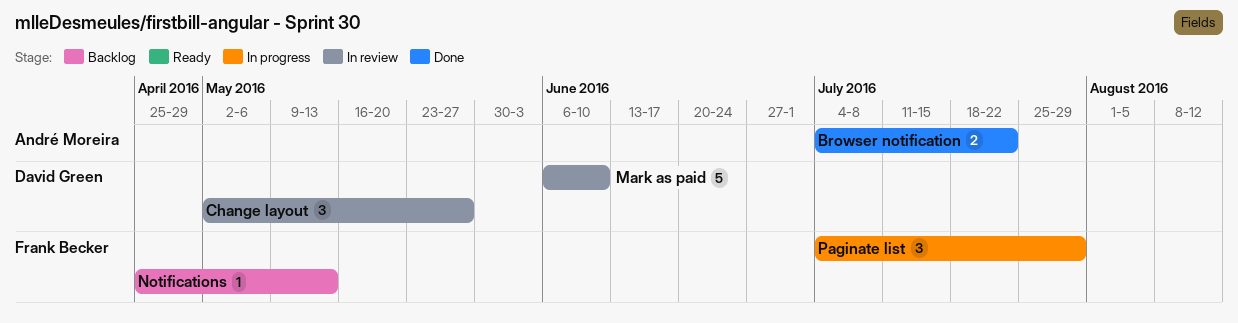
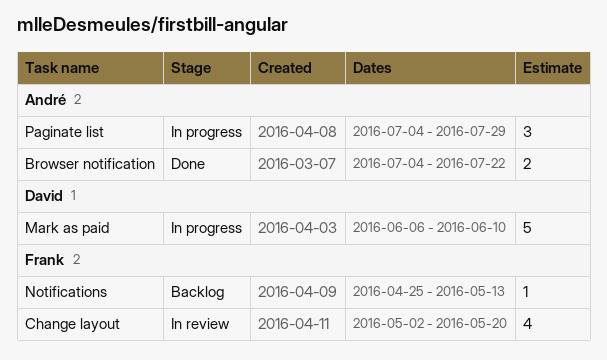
Change layout, owner: David Green -> Frank Becker
Change layout, estimate: 3 -> 4
Change layout, due: May 27 -> May 20
Mark as paid, status: In review -> In progress
Paginate list, owner: Frank Becker -> André Moreira

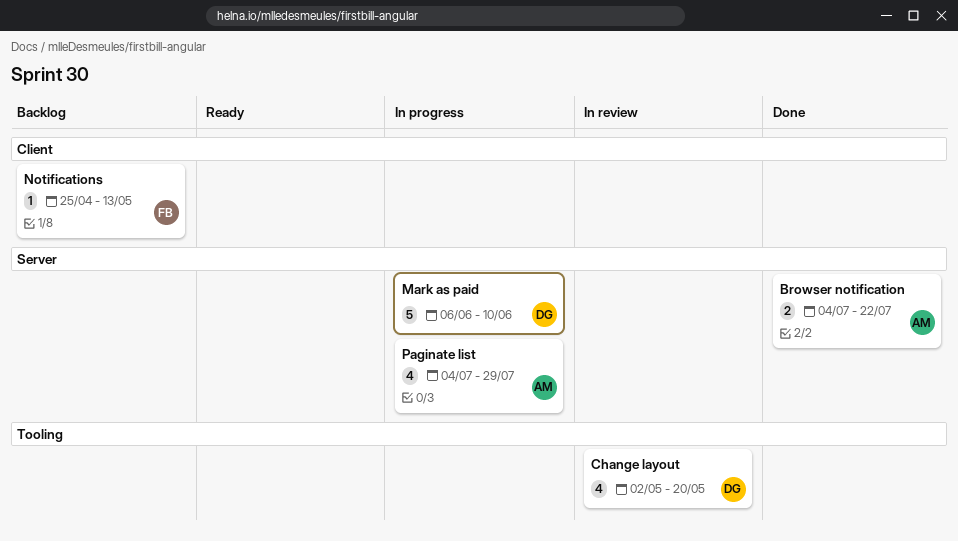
Change layout, owner: Frank -> David
Paginate list, estimate: 3 -> 4

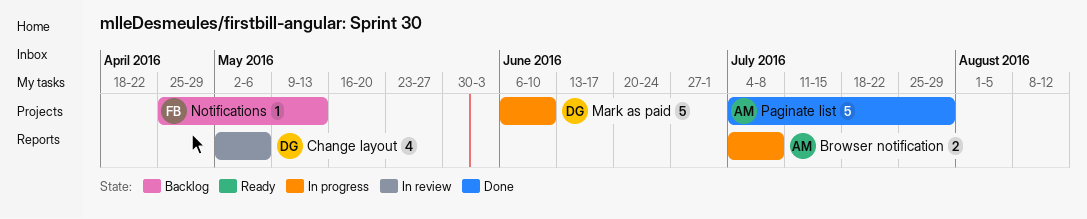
Browser notification, status: Done -> In progress
Browser notification, due: Jul 22 -> Jul 8
Change layout, due: May 20 -> May 6
Paginate list, status: In progress -> Done
Paginate list, estimate: 4 -> 5

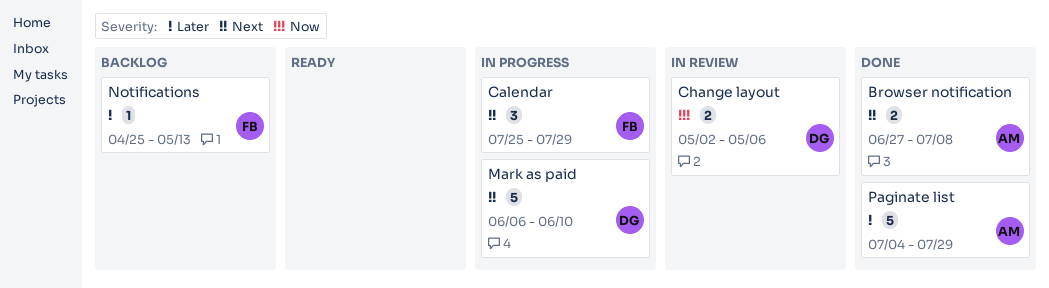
Browser notification, status: In progress -> Done
Browser notification, start: Jul 4 -> Jun 27
Calendar: none -> present
Change layout, estimate: 4 -> 2

